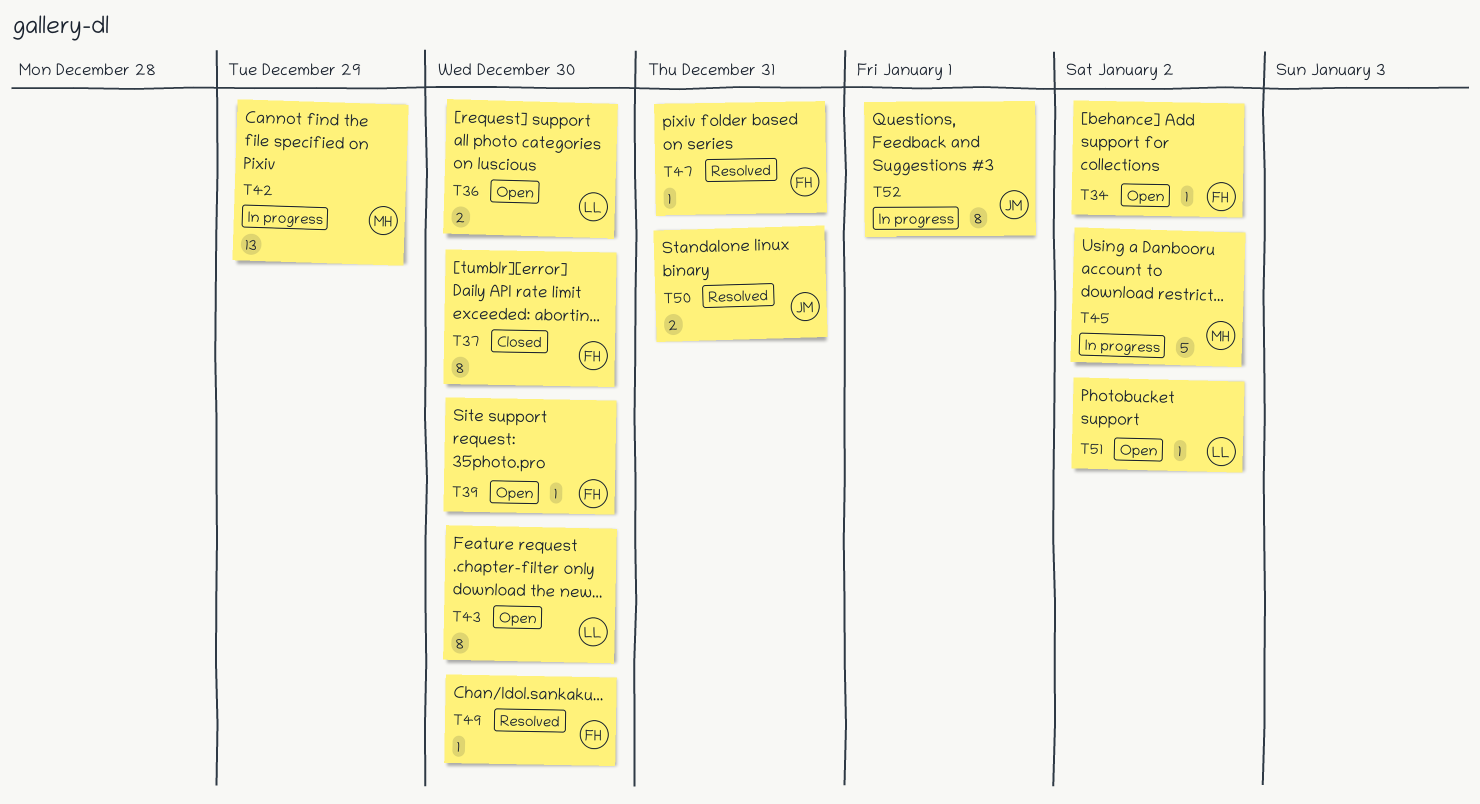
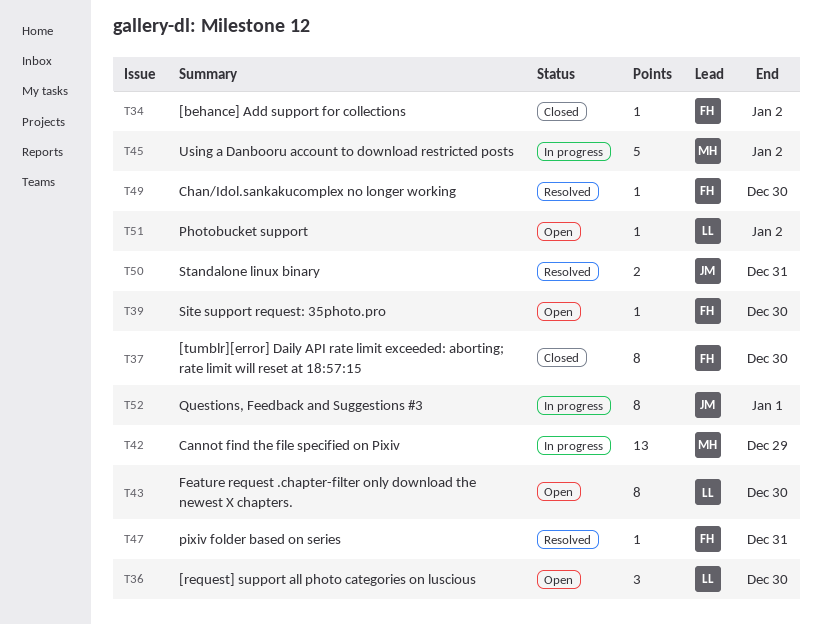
T34, status: Open -> Closed
T36, estimate: 2 -> 3

